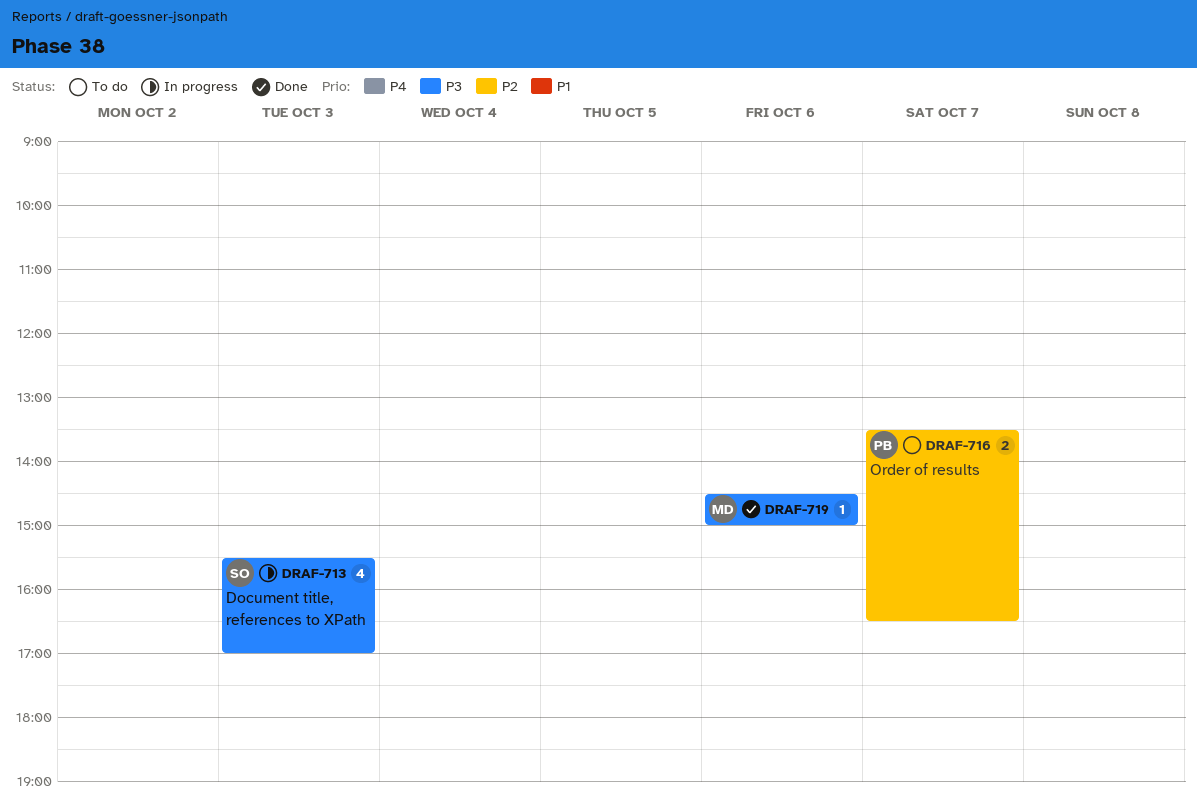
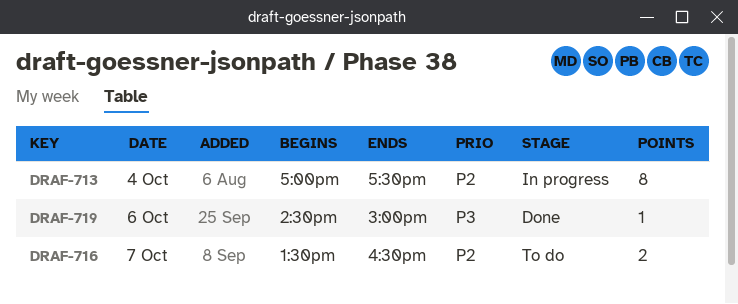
DRAF-713, priority: P3 -> P2
DRAF-713, estimate: 4 -> 8
DRAF-713, day: Oct 3 -> Oct 4
DRAF-713, begins: 15:30 -> 17:00
DRAF-713, ends: 17:00 -> 17:30

